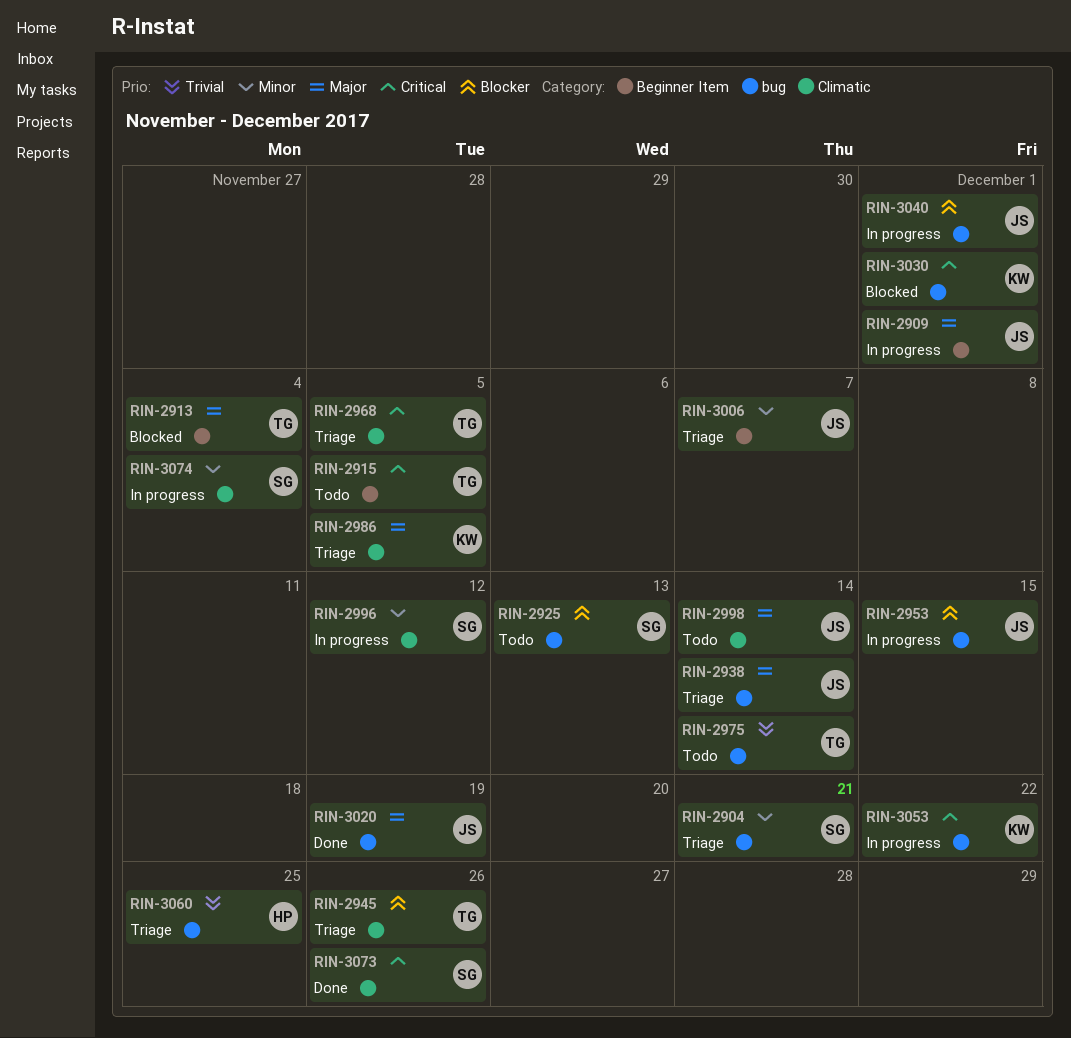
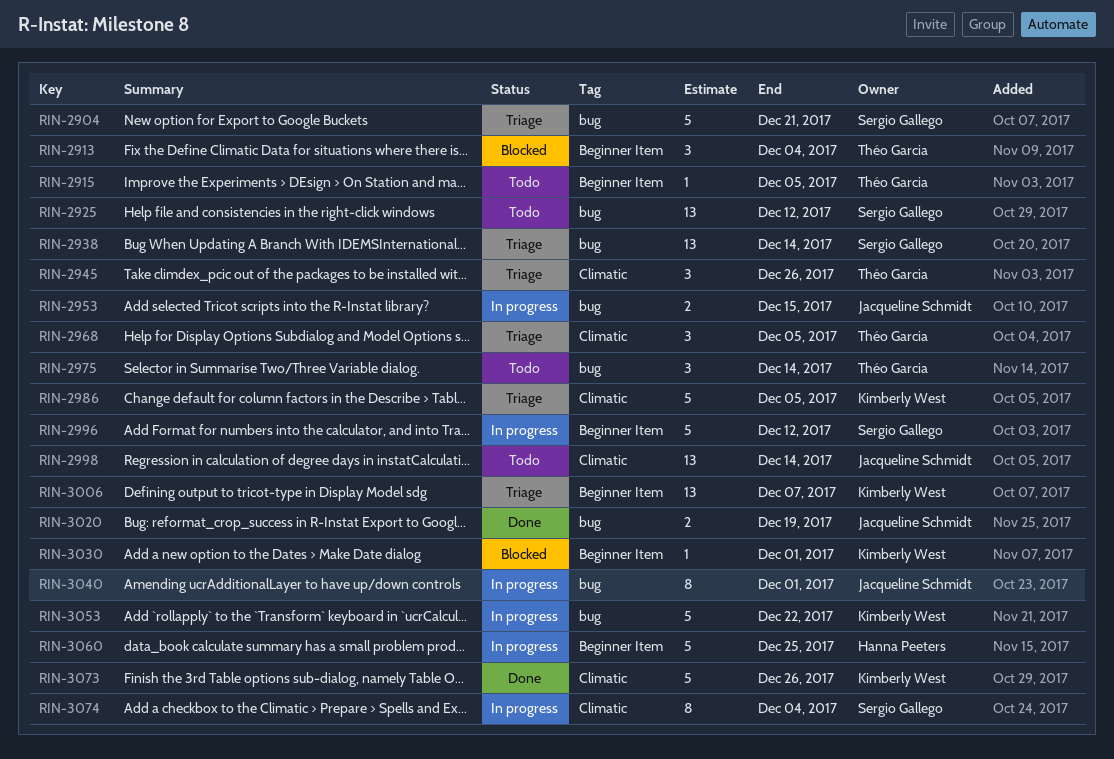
RIN-2909: present -> none
RIN-2925, due: Dec 13 -> Dec 12
RIN-2938, owner: Jacqueline Schmidt -> Sergio Gallego
RIN-2996, label: Climatic -> Beginner Item
RIN-3006, owner: Jacqueline Schmidt -> Kimberly West
RIN-3030, label: bug -> Beginner Item
RIN-3060, status: Triage -> In progress
RIN-3060, label: bug -> Beginner Item
RIN-3073, owner: Sergio Gallego -> Kimberly West

